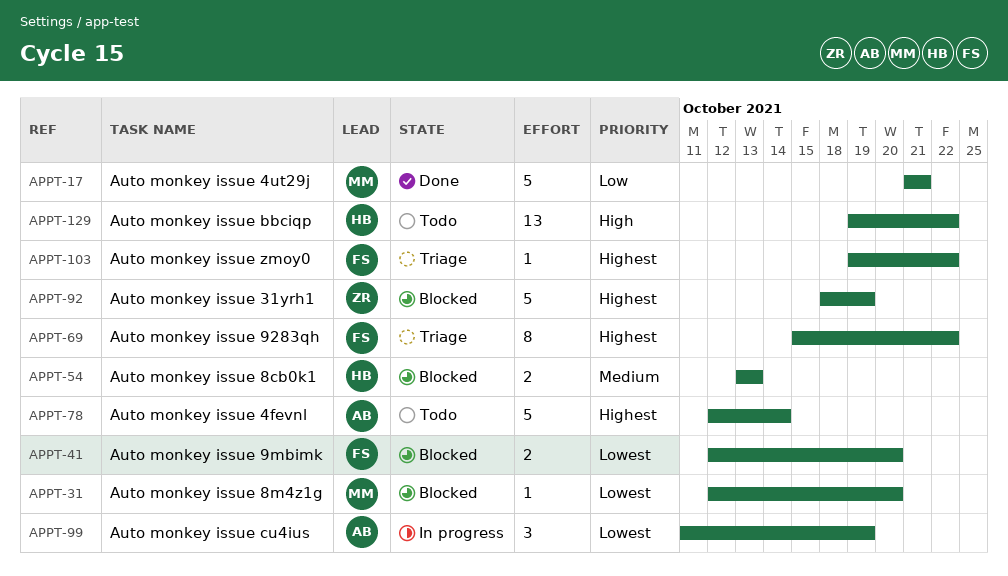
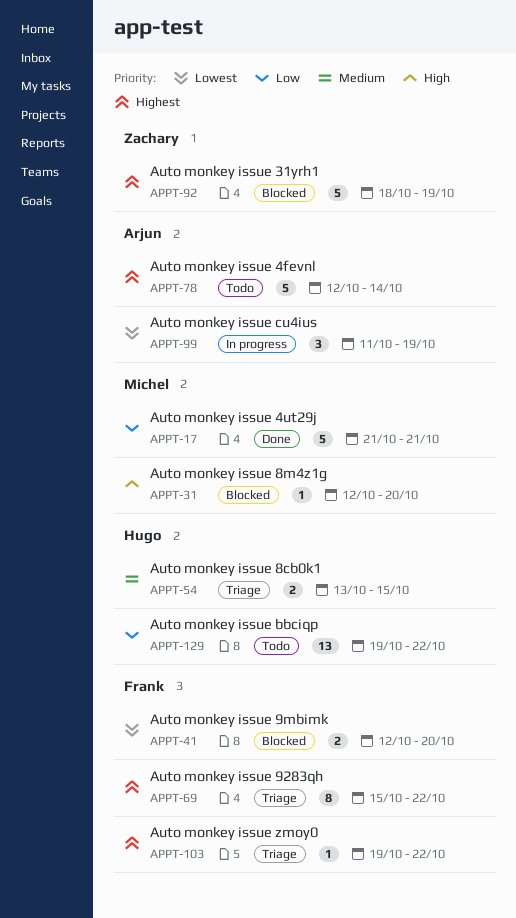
APPT-31, priority: Lowest -> High
APPT-54, status: Blocked -> Triage
APPT-54, due: Oct 13 -> Oct 15
APPT-129, priority: High -> Low

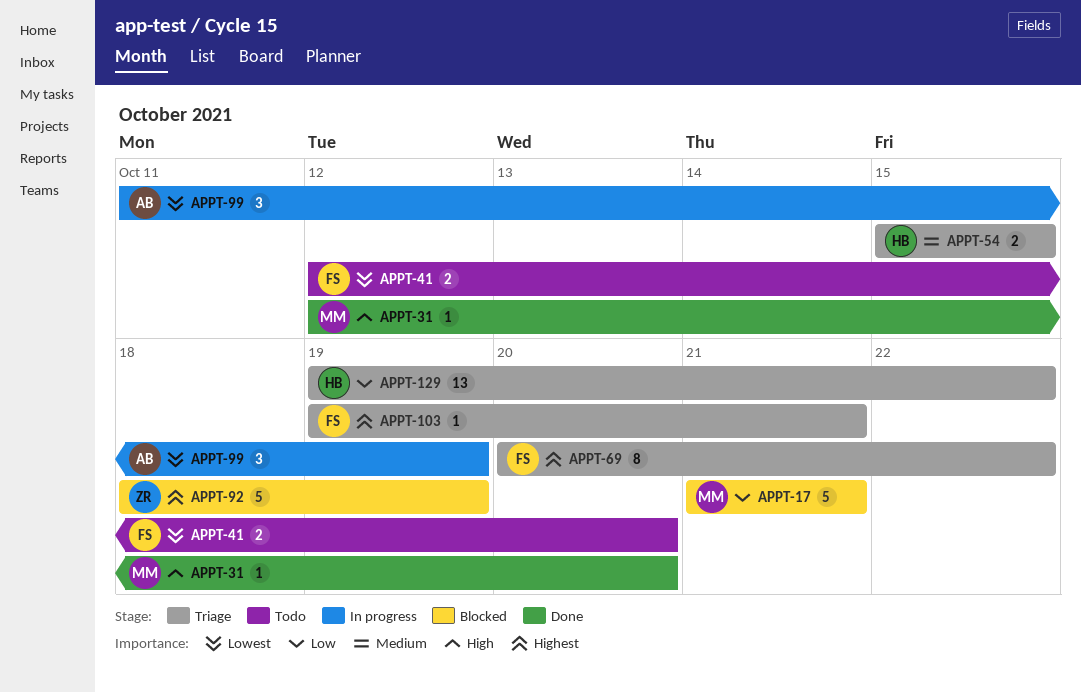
APPT-17, status: Done -> Blocked
APPT-31, status: Blocked -> Done
APPT-41, status: Blocked -> Todo
APPT-54, start: Oct 13 -> Oct 15
APPT-69, start: Oct 15 -> Oct 20
APPT-78: present -> none
APPT-103, due: Oct 22 -> Oct 21
APPT-129, status: Todo -> Triage

